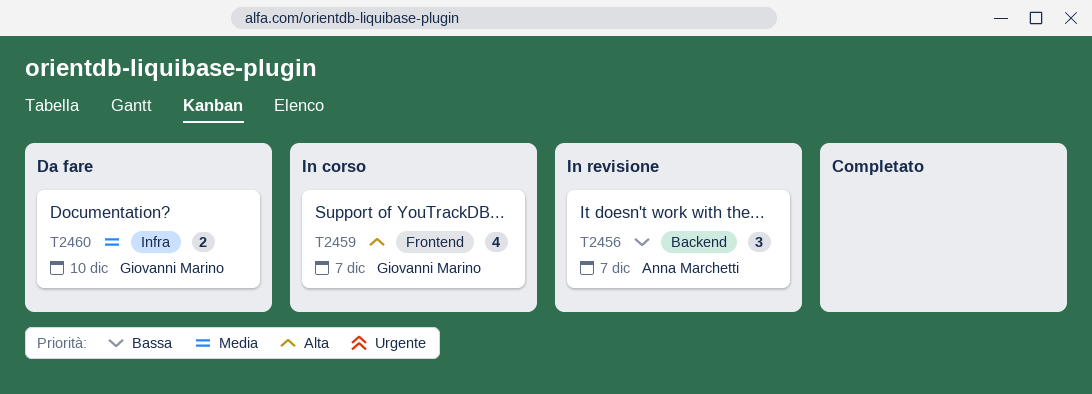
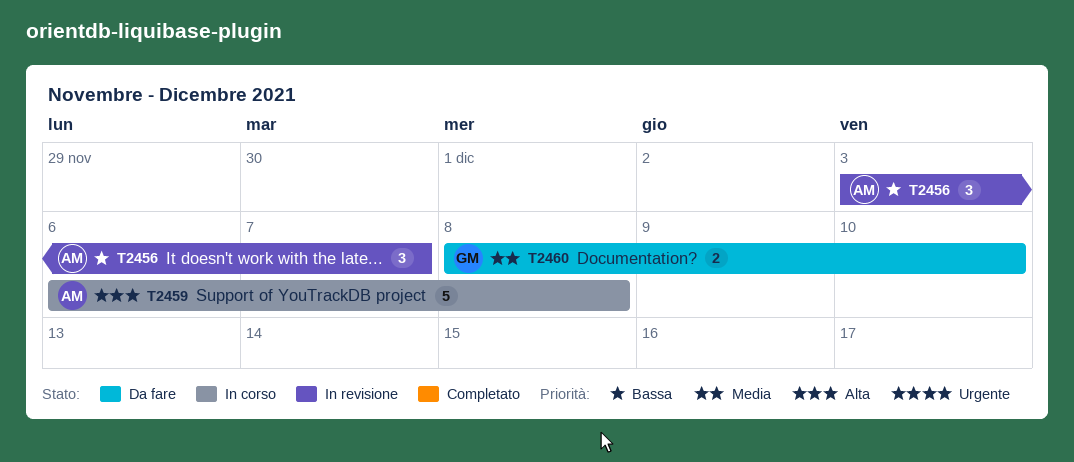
T2459, owner: Giovanni Marino -> Anna Marchetti
T2459, estimate: 4 -> 5
T2459, due: Dec 7 -> Dec 8

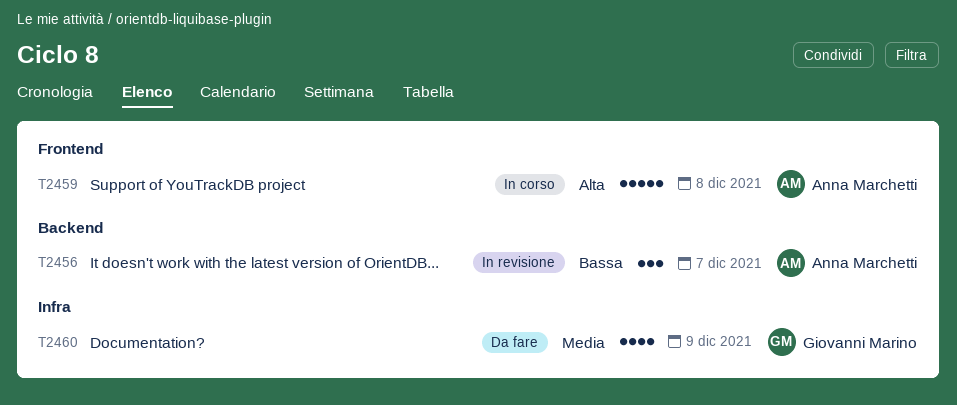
T2460, estimate: 2 -> 4
T2460, due: Dec 10 -> Dec 9

